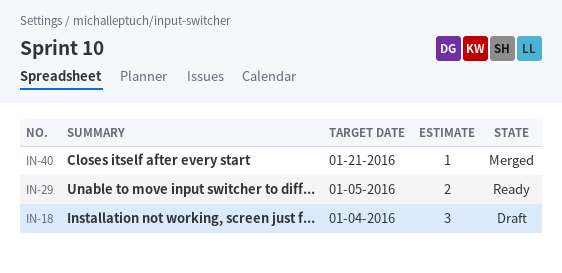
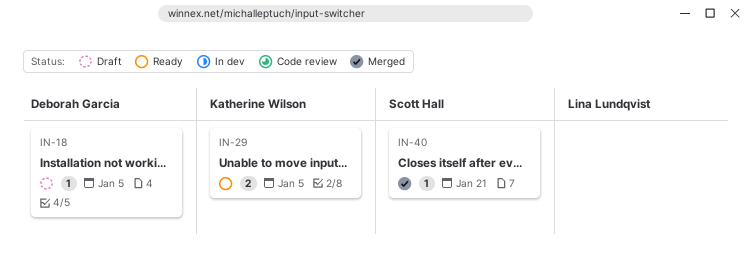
IN-18, estimate: 3 -> 1
IN-18, due: Jan 4 -> Jan 5

